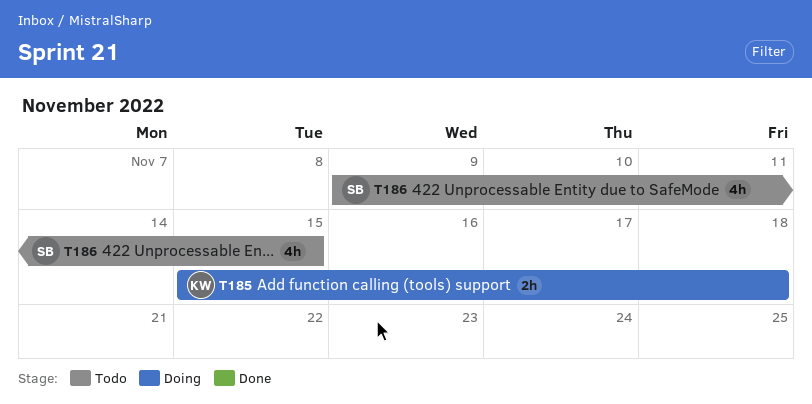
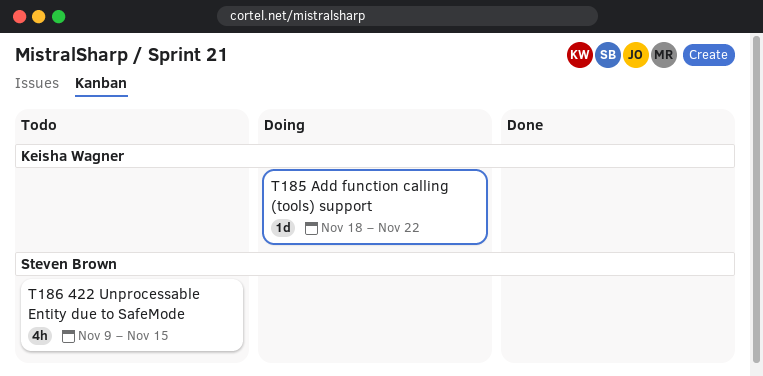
T185, estimate: 2h -> 1d
T185, start: Nov 15 -> Nov 18
T185, due: Nov 18 -> Nov 22

